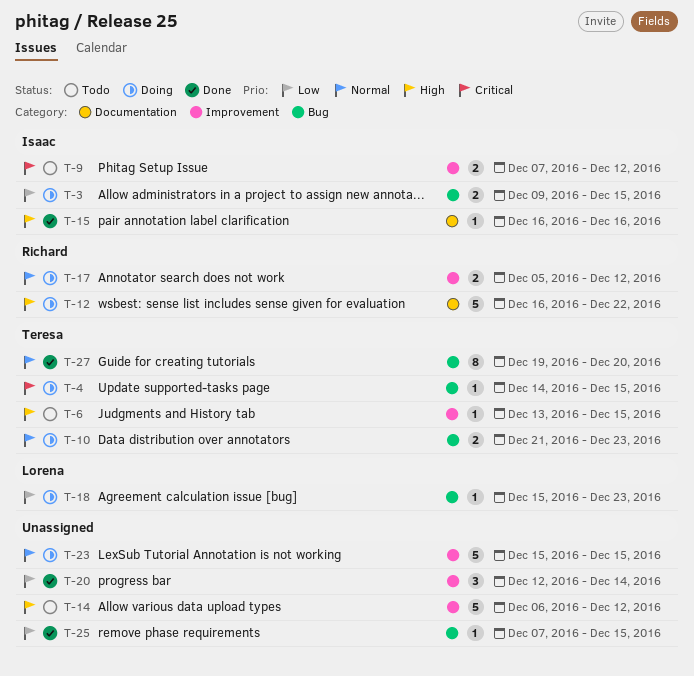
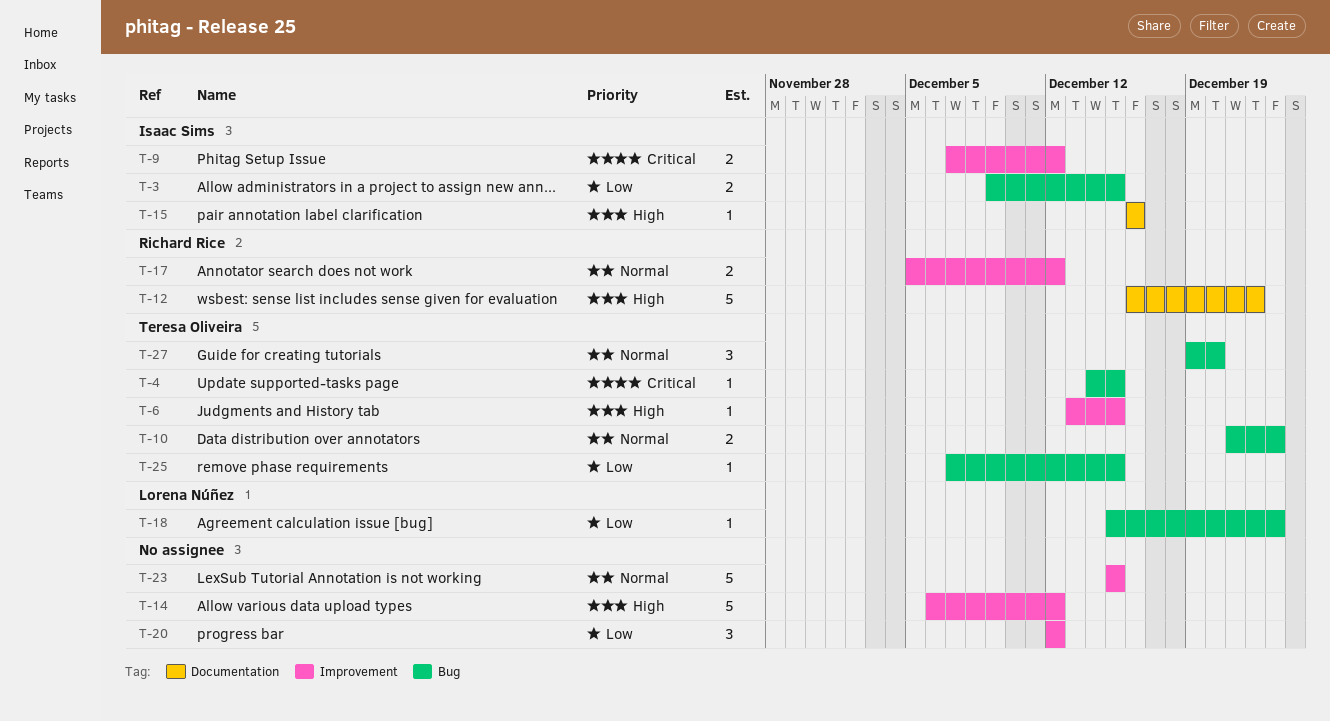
T-20, due: Dec 14 -> Dec 12
T-25, owner: none -> Teresa Oliveira
T-27, estimate: 8 -> 3

